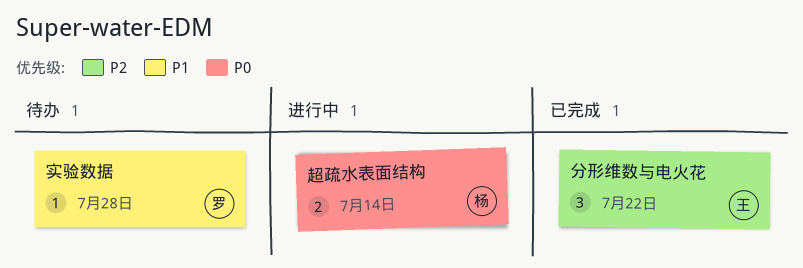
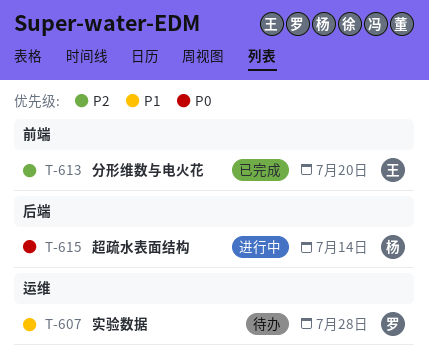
分形维数与电火花, due: Jul 22 -> Jul 20

